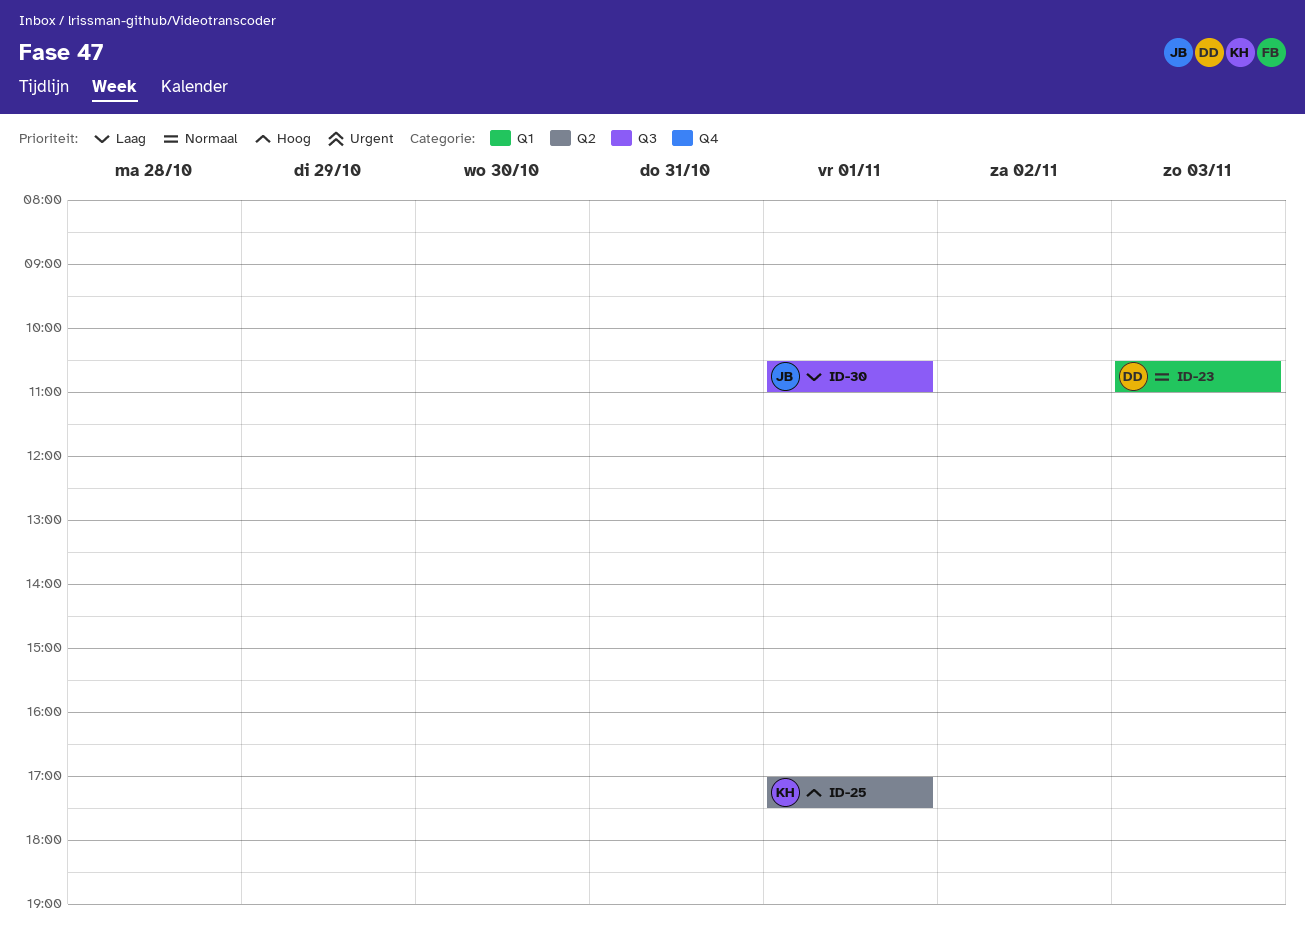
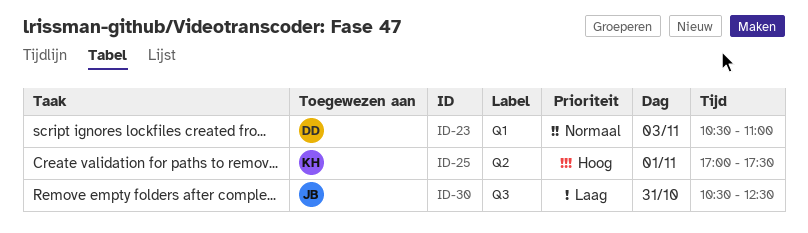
ID-30, day: Nov 1 -> Oct 31
ID-30, ends: 11:00 -> 12:30

